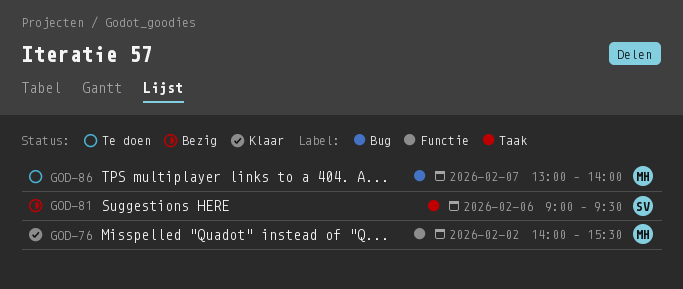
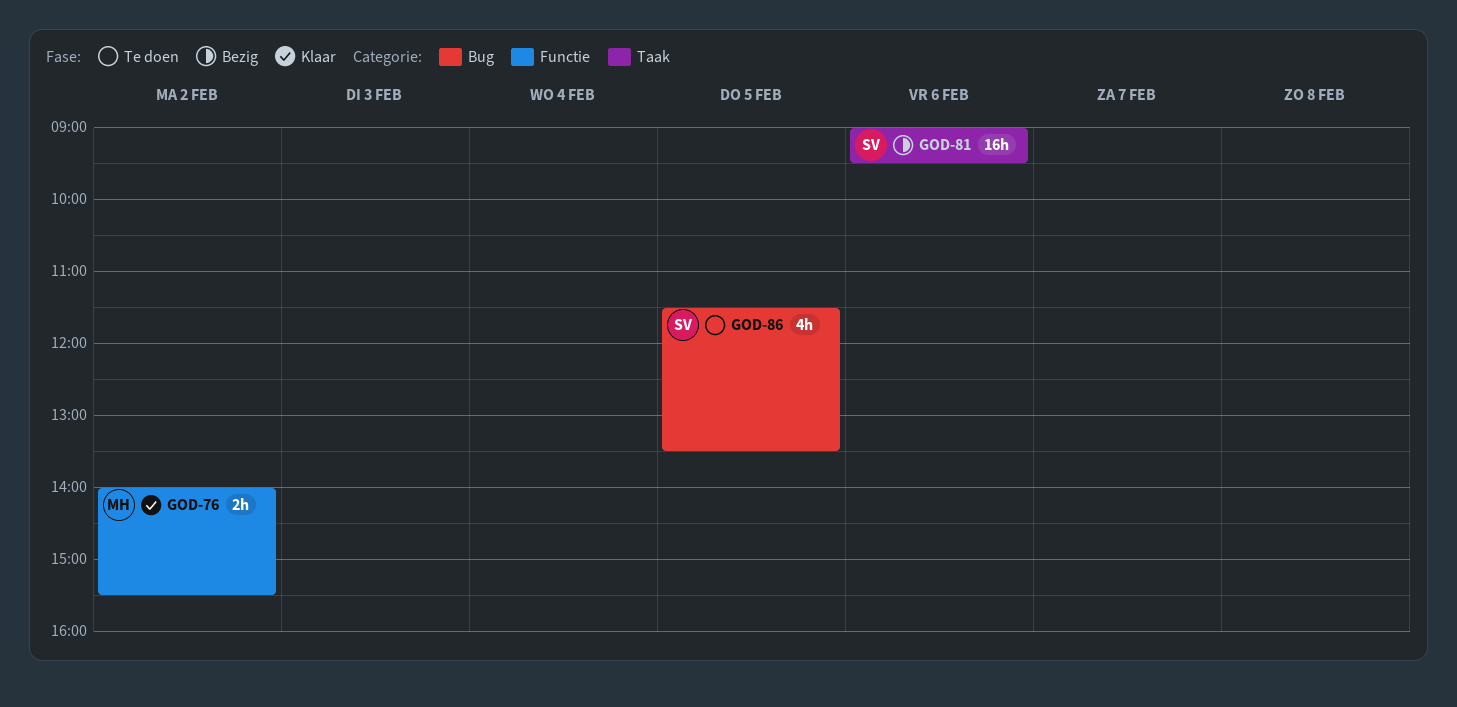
GOD-86, owner: MH -> SV
GOD-86, day: Feb 7 -> Feb 5
GOD-86, begins: 13:00 -> 11:30
GOD-86, ends: 14:00 -> 13:30

